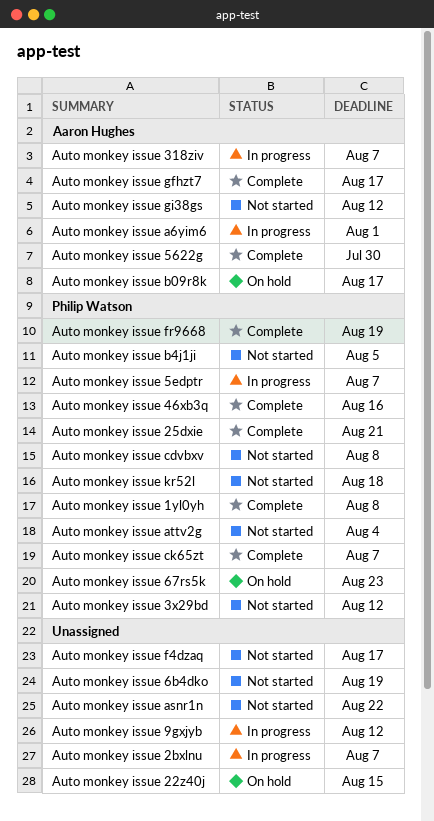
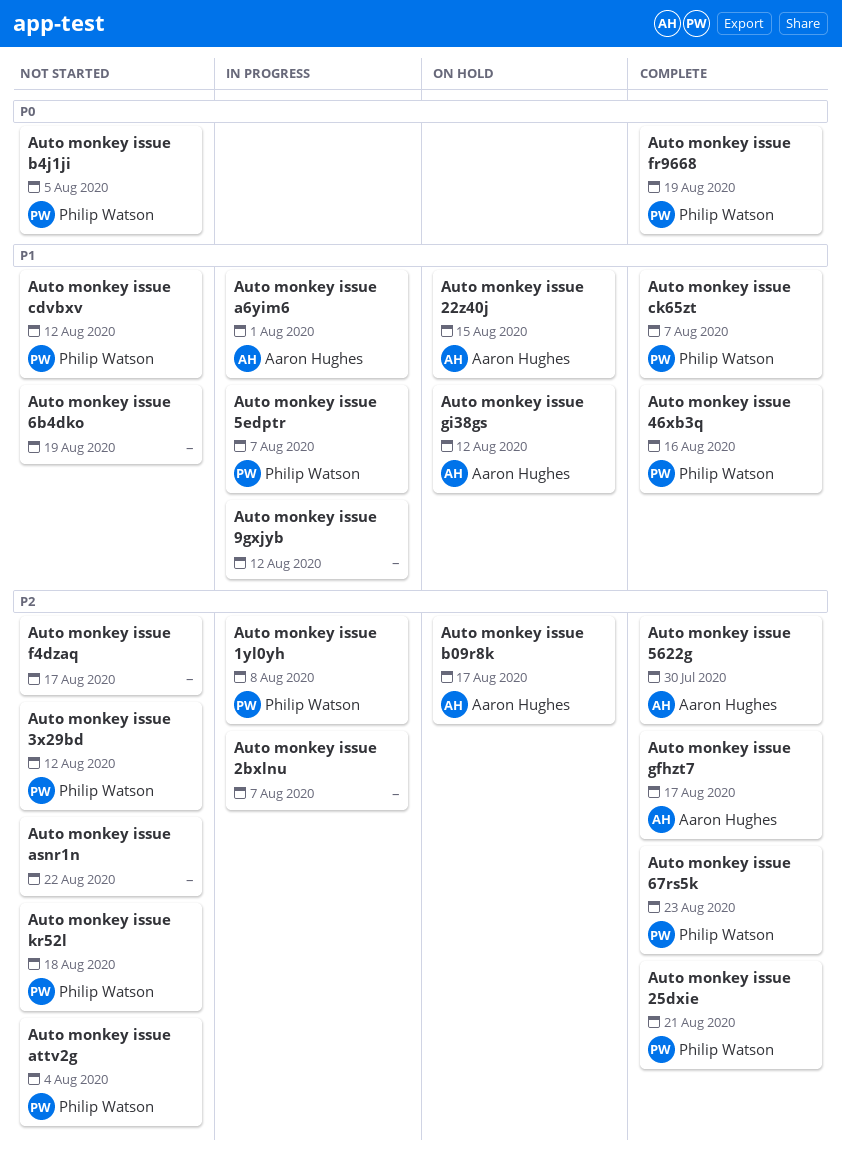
Auto monkey issue 1yl0yh, status: Complete -> In progress
Auto monkey issue 22z40j, owner: none -> Aaron Hughes
Auto monkey issue 318ziv: present -> none
Auto monkey issue 67rs5k, status: On hold -> Complete
Auto monkey issue cdvbxv, due: Aug 8 -> Aug 12
Auto monkey issue gi38gs, status: Not started -> On hold

